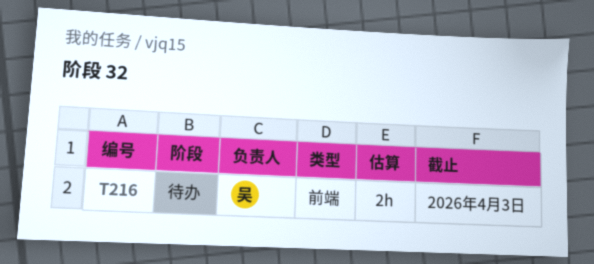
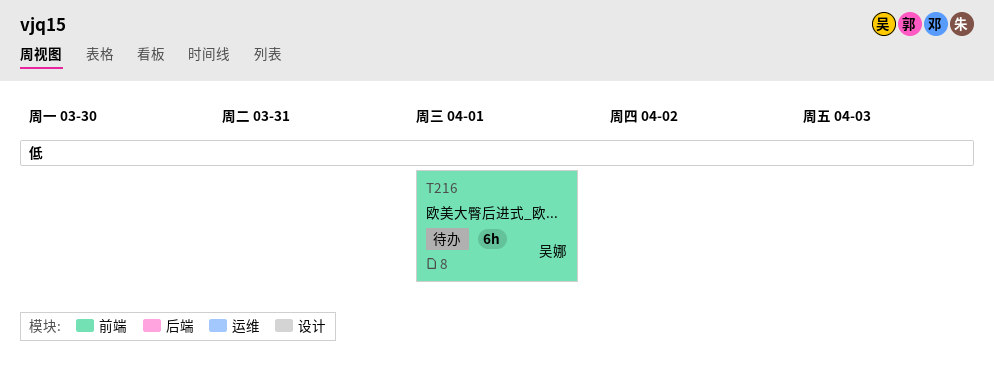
T216, estimate: 2h -> 6h
T216, due: Apr 3 -> Apr 1

